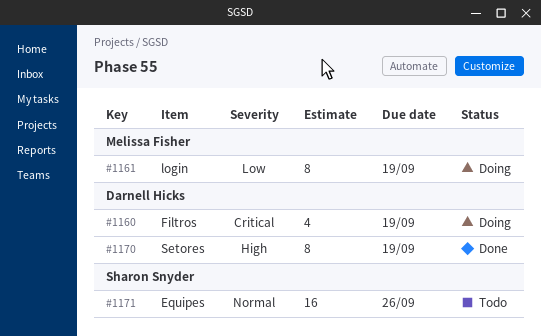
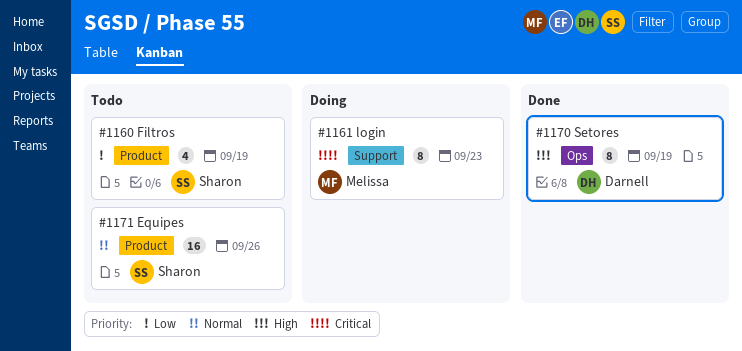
#1160, status: Doing -> Todo
#1160, owner: Darnell Hicks -> Sharon Snyder
#1160, priority: Critical -> Low
#1161, priority: Low -> Critical
#1161, due: Sep 19 -> Sep 23

